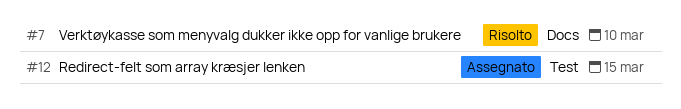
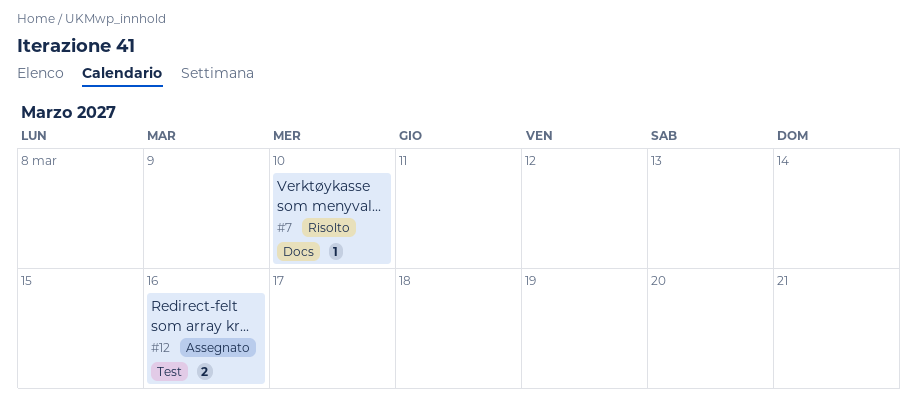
#12, due: Mar 15 -> Mar 16

